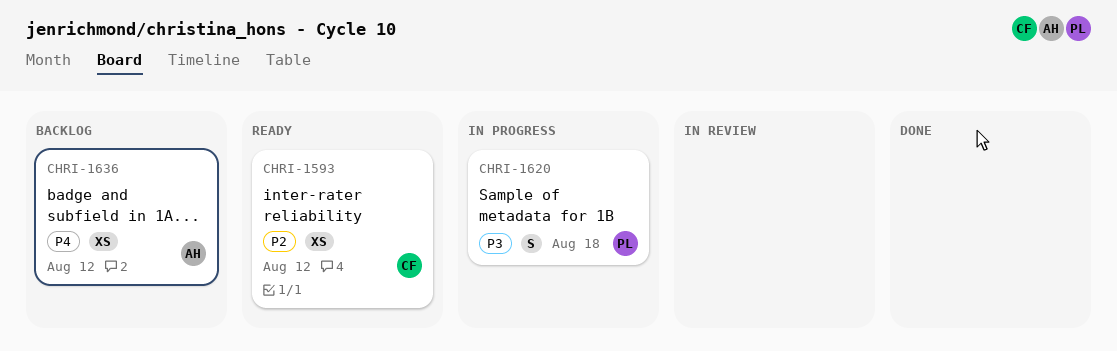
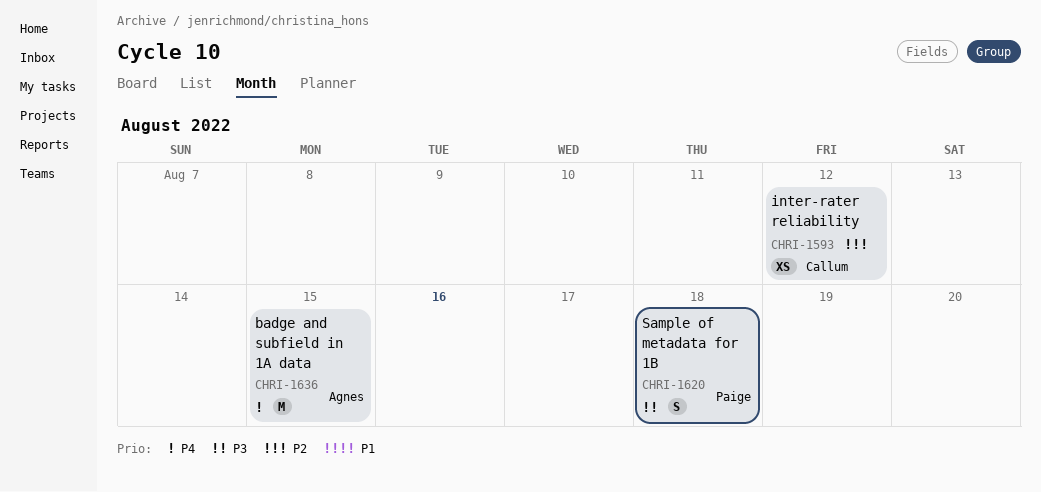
CHRI-1636, estimate: XS -> M
CHRI-1636, due: Aug 12 -> Aug 15

